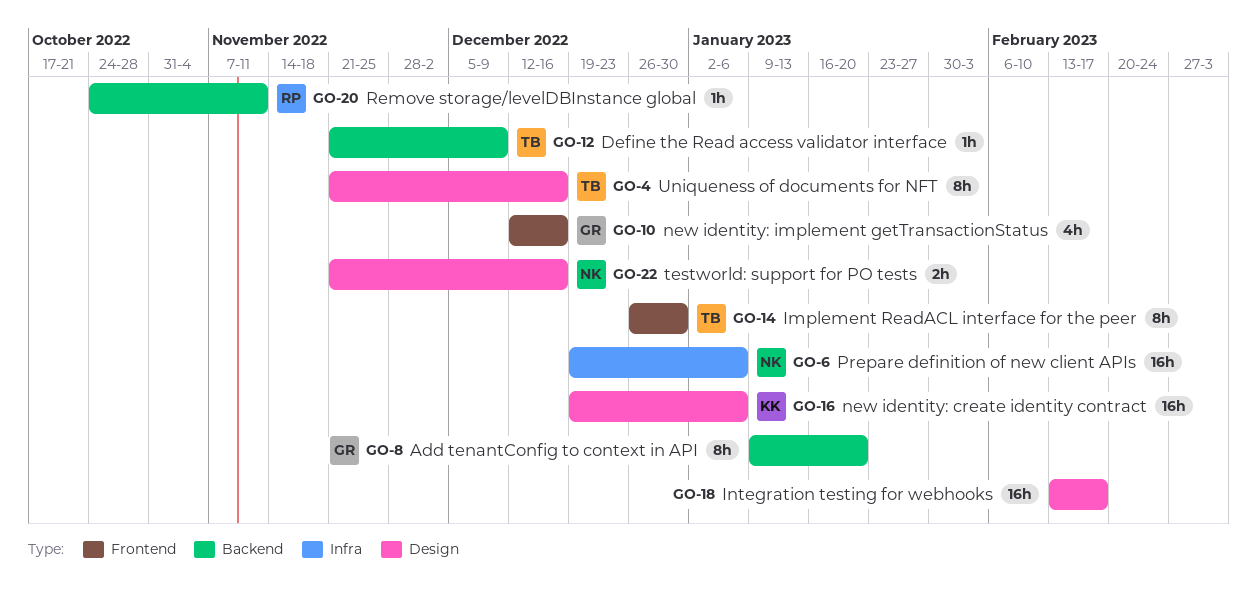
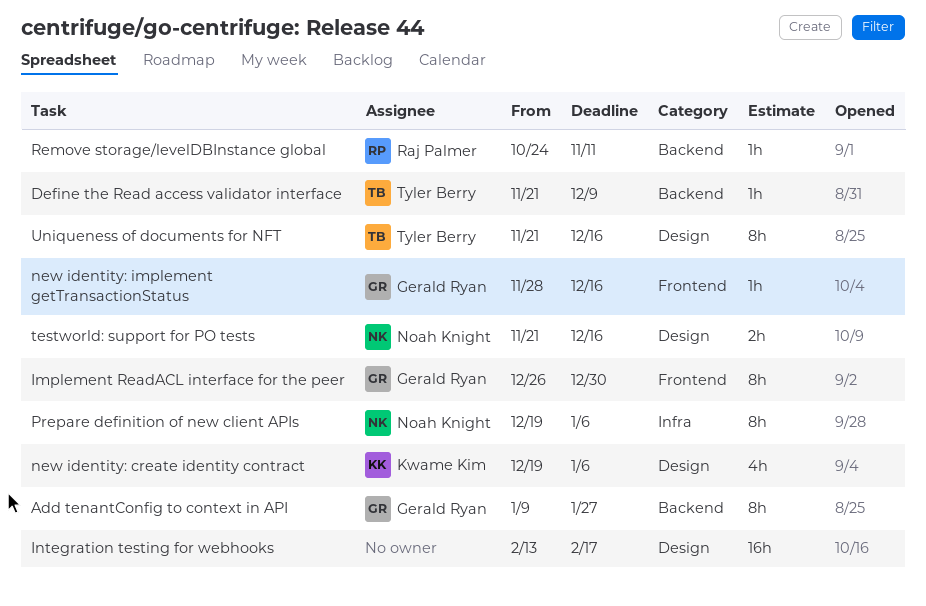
Add tenantConfig to context in API, due: Jan 20 -> Jan 27
Implement ReadACL interface for the peer, owner: Tyler Berry -> Gerald Ryan
new identity: create identity contract, estimate: 16h -> 4h
new identity: implement getTransactionStatus, estimate: 4h -> 1h
new identity: implement getTransactionStatus, start: Dec 12 -> Nov 28
Prepare definition of new client APIs, estimate: 16h -> 8h

